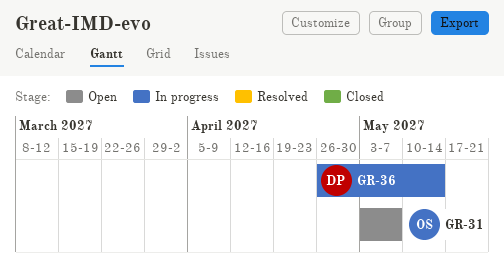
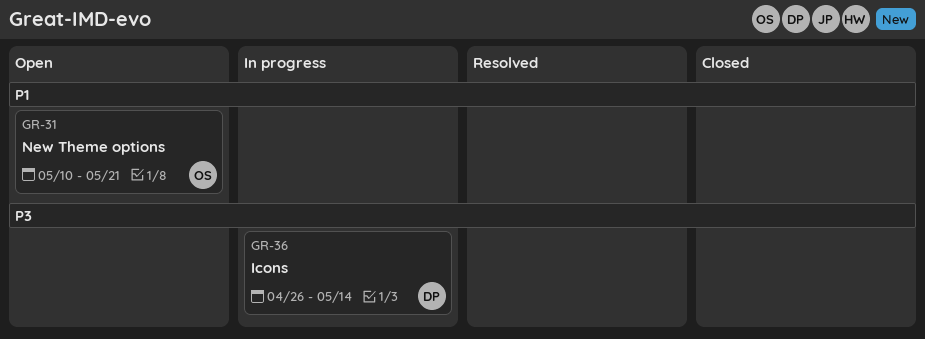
GR-31, start: May 3 -> May 10
GR-31, due: May 7 -> May 21

